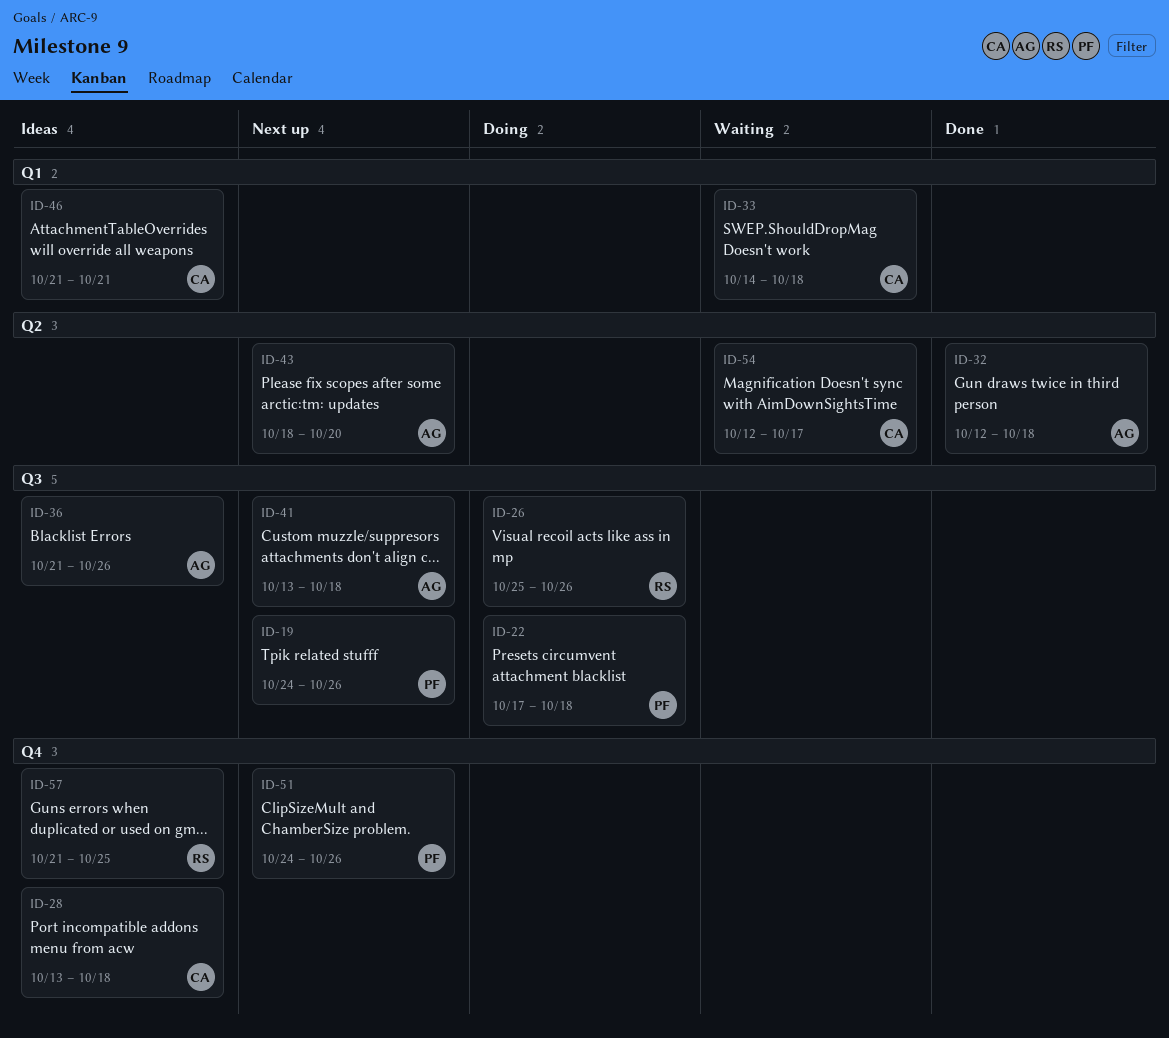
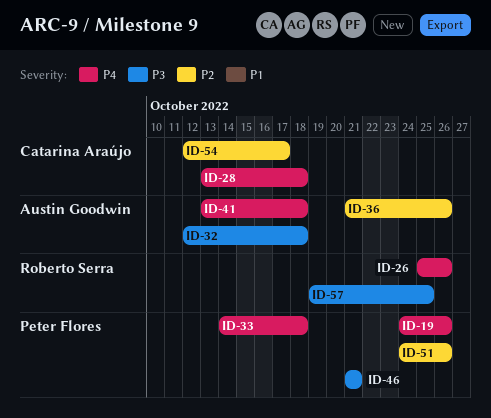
ID-22: present -> none
ID-33, owner: Catarina Araújo -> Peter Flores
ID-43: present -> none
ID-46, owner: Catarina Araújo -> Peter Flores
ID-57, start: Oct 21 -> Oct 19

